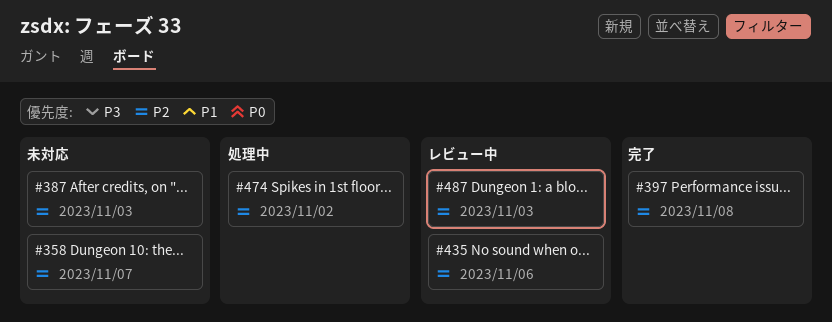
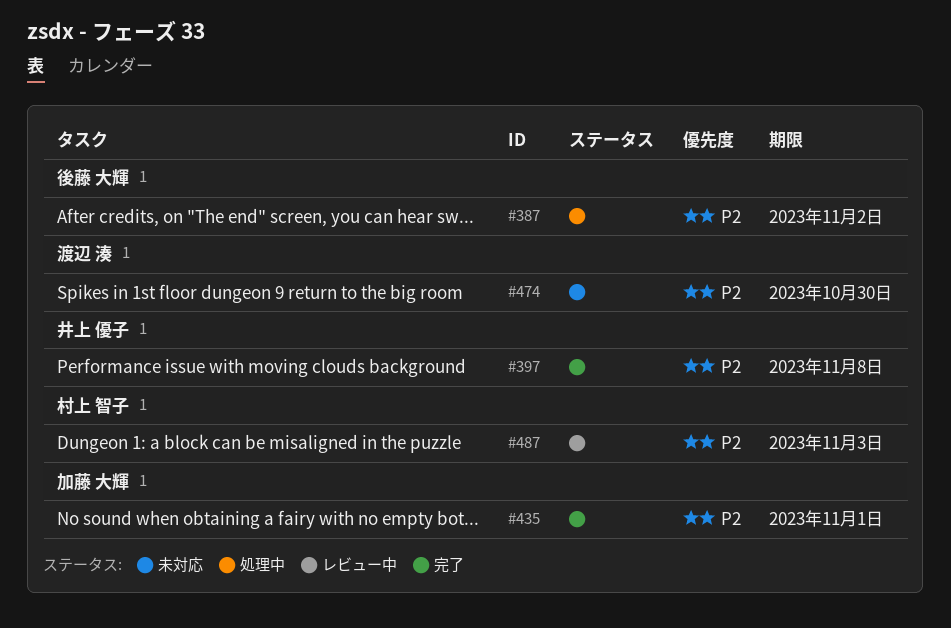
#358: present -> none
#387, status: 未対応 -> 処理中
#387, due: Nov 3 -> Nov 2
#435, status: レビュー中 -> 完了
#435, due: Nov 6 -> Nov 1
#474, status: 処理中 -> 未対応
#474, due: Nov 2 -> Oct 30

